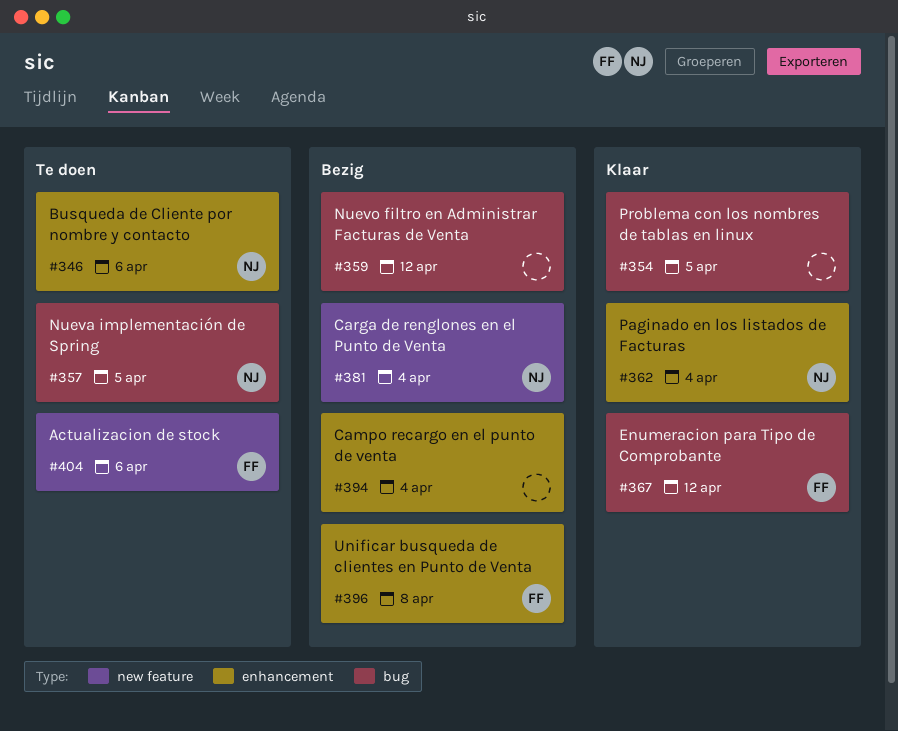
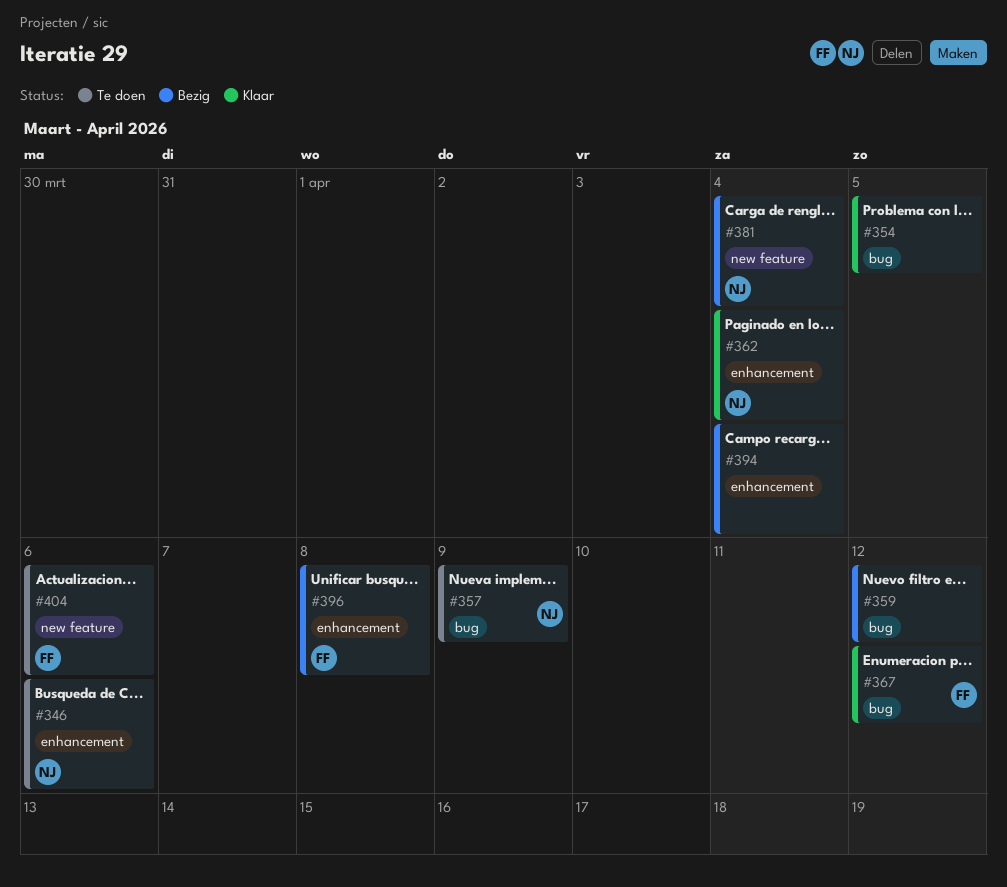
#357, due: Apr 5 -> Apr 9

